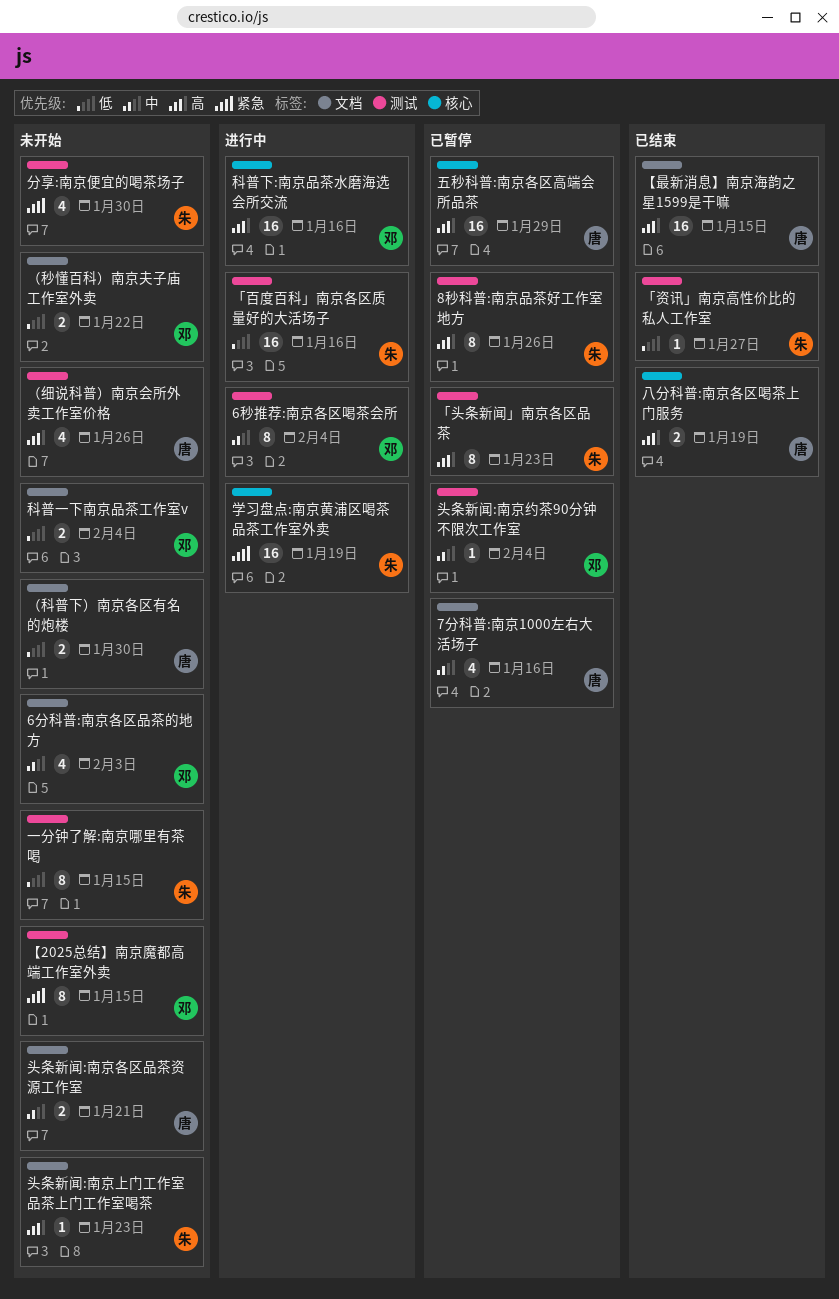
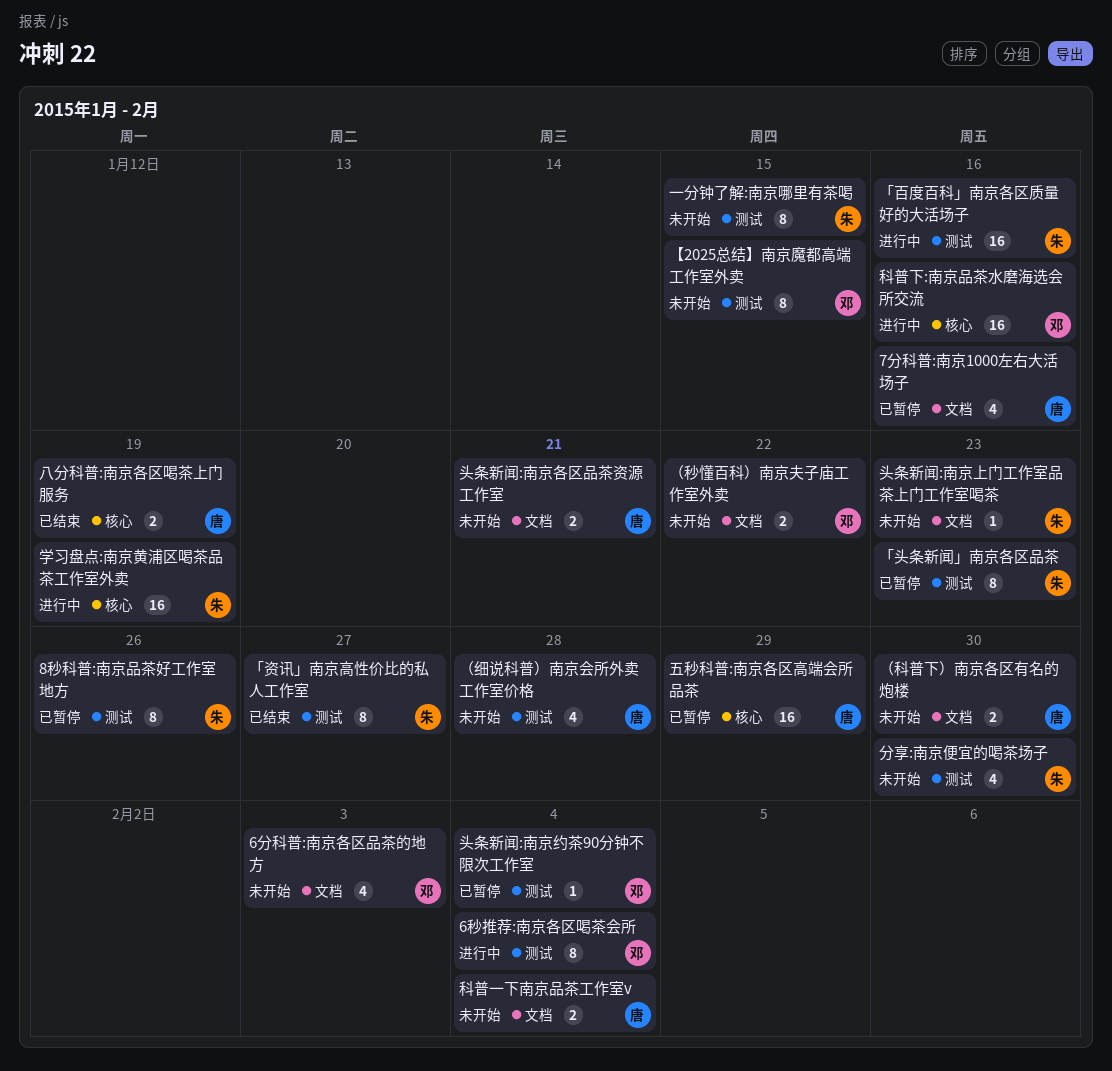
「资讯」南京高性价比的私人工作室, estimate: 1 -> 8
【最新消息】南京海韵之星1599是干嘛: present -> none
科普一下南京品茶工作室v, owner: 邓 -> 唐
（细说科普）南京会所外卖工作室价格, due: Jan 26 -> Jan 28

